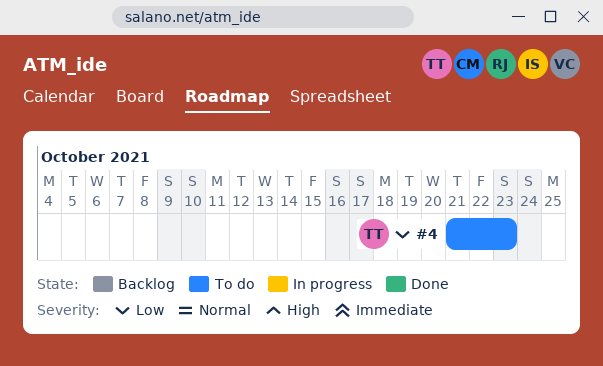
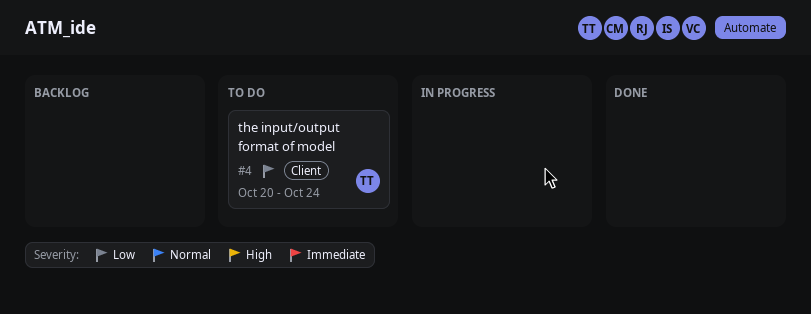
#4, start: Oct 21 -> Oct 20
#4, due: Oct 23 -> Oct 24

